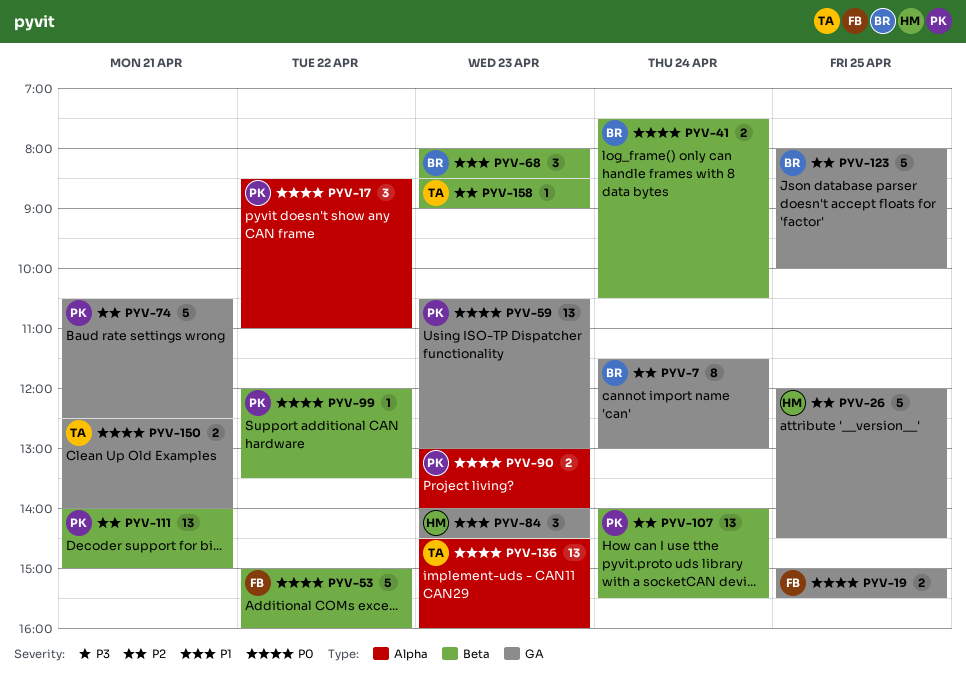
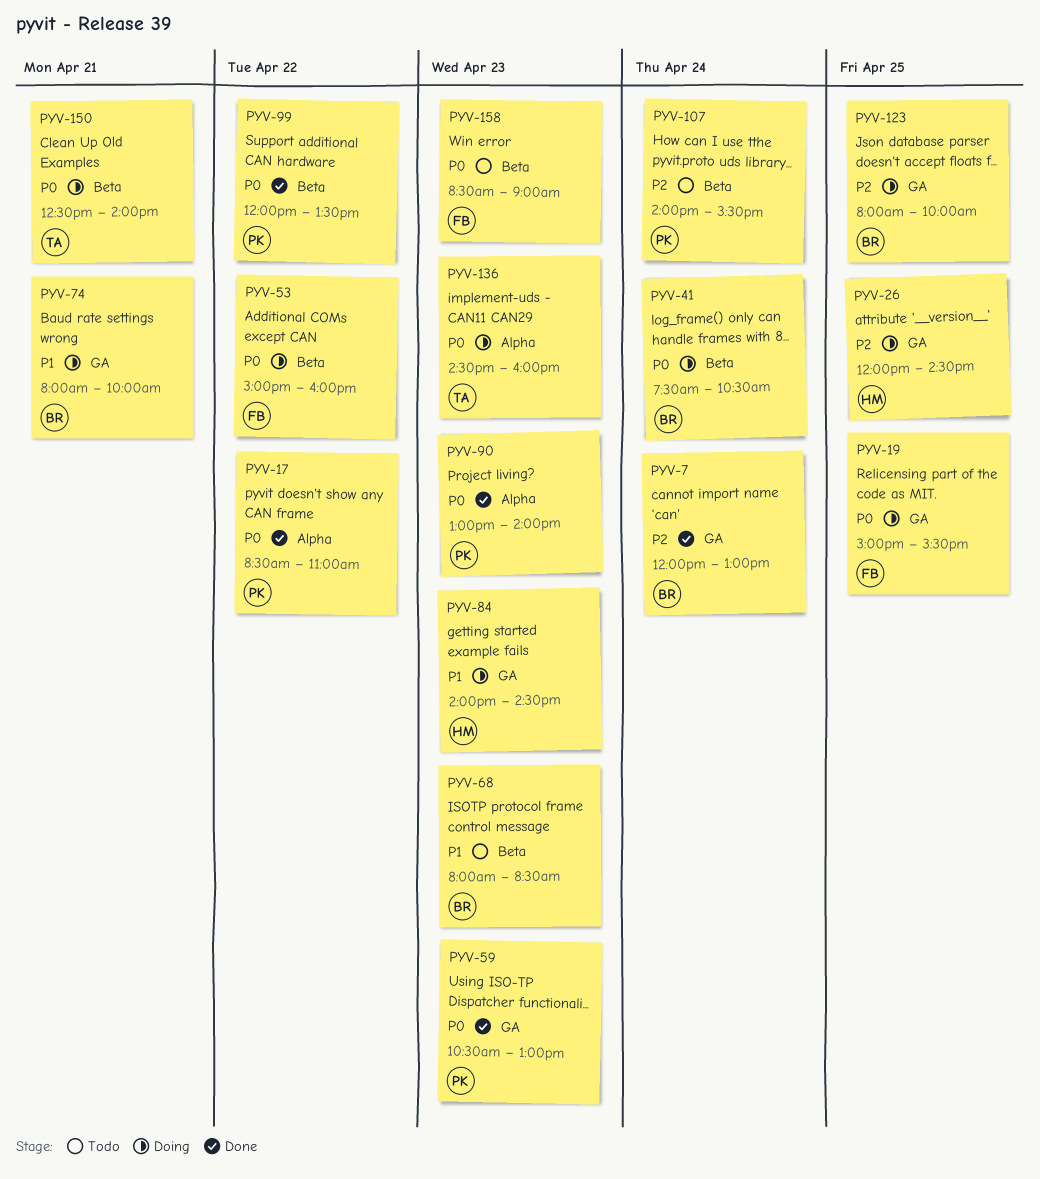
PYV-7, begins: 11:30 -> 12:00
PYV-74, owner: PK -> BR
PYV-74, priority: P2 -> P1
PYV-74, begins: 10:30 -> 08:00
PYV-74, ends: 12:30 -> 10:00
PYV-111: present -> none
PYV-150, label: GA -> Beta
PYV-158, owner: TA -> FB
PYV-158, priority: P2 -> P0

